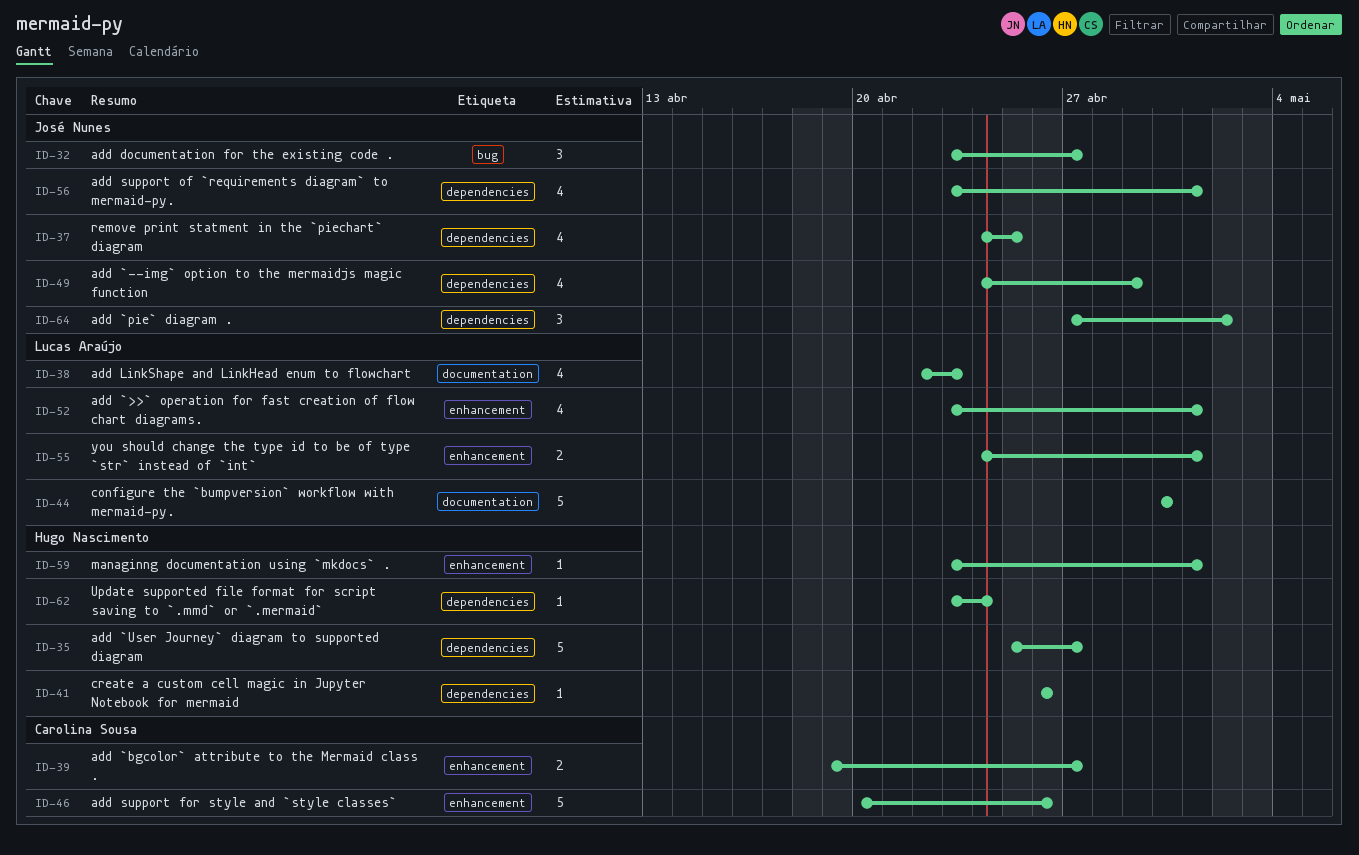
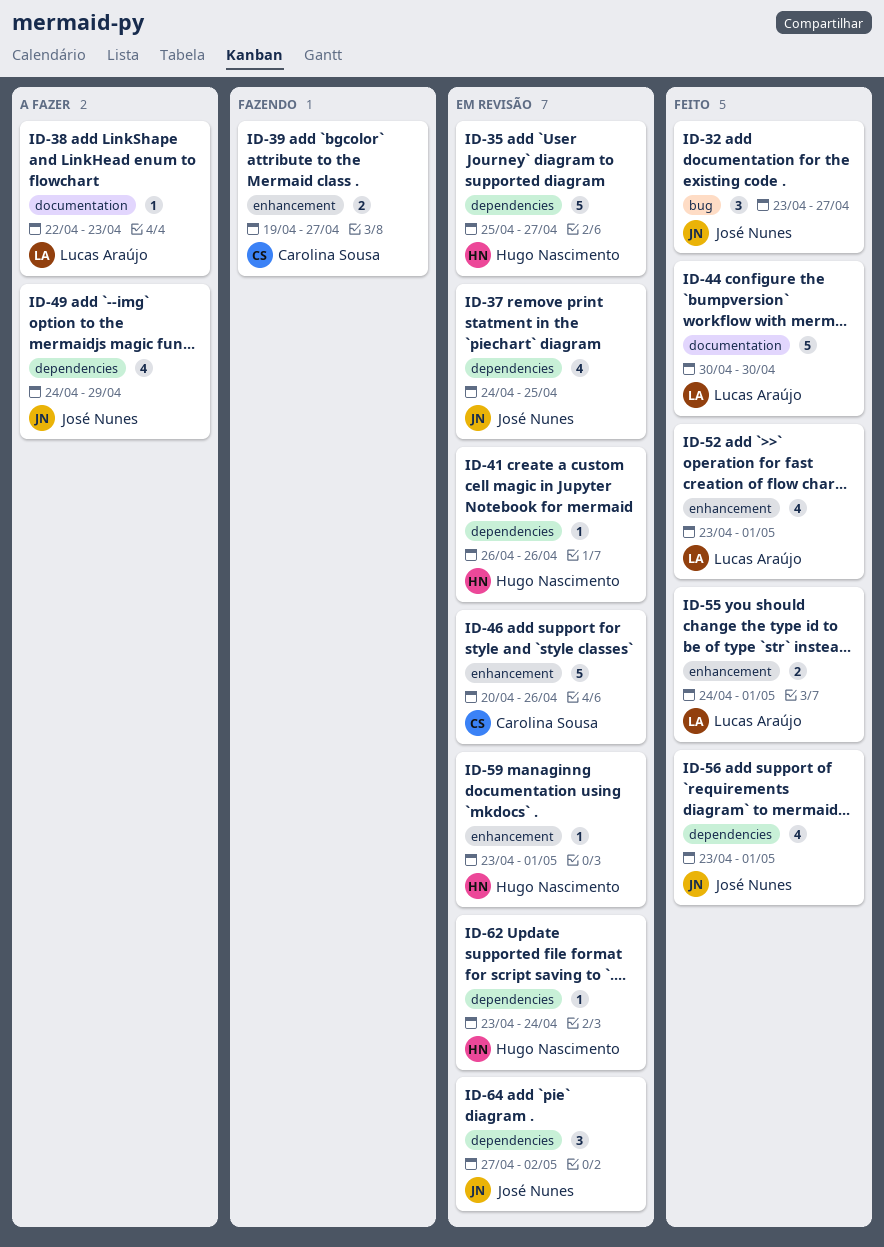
ID-38, estimate: 4 -> 1

